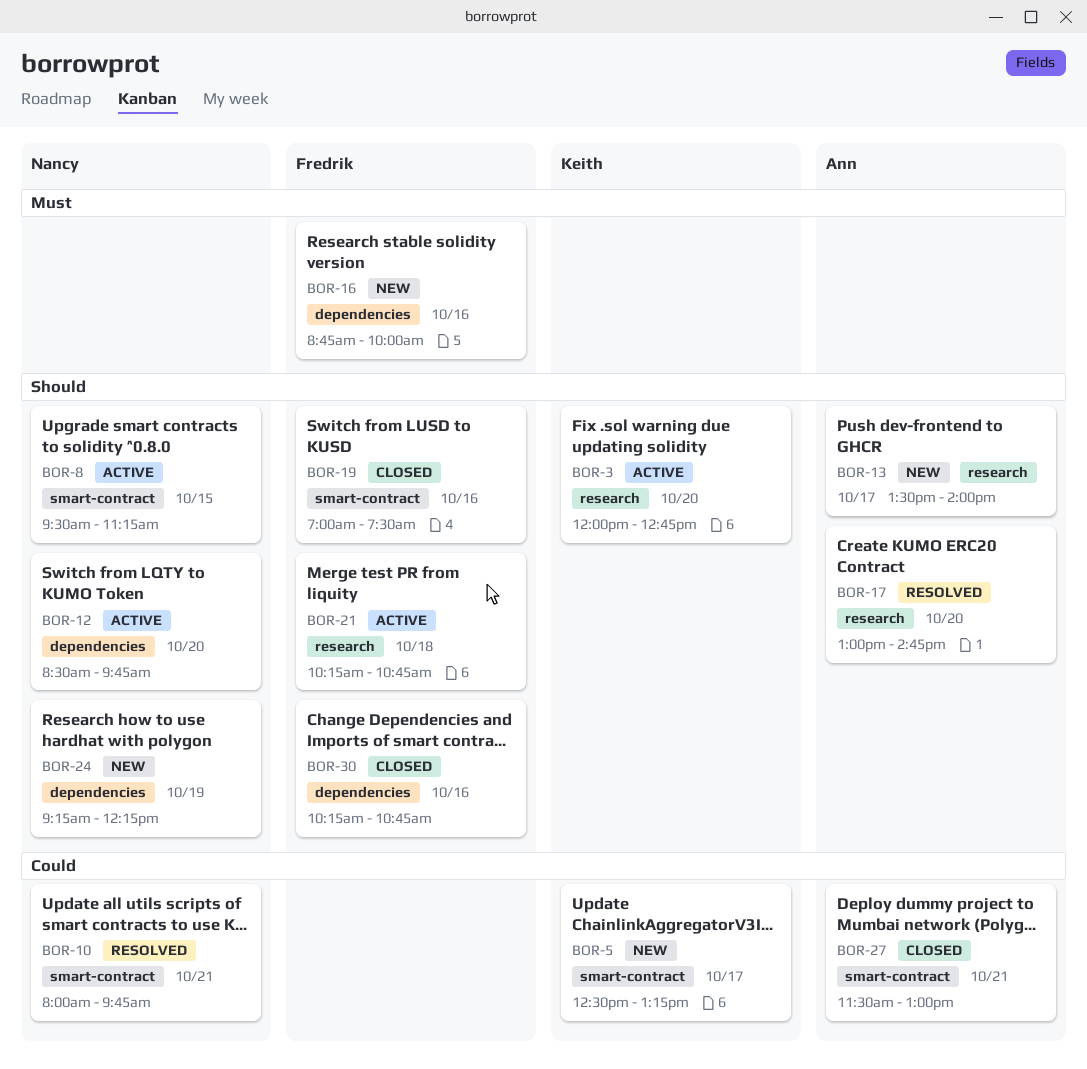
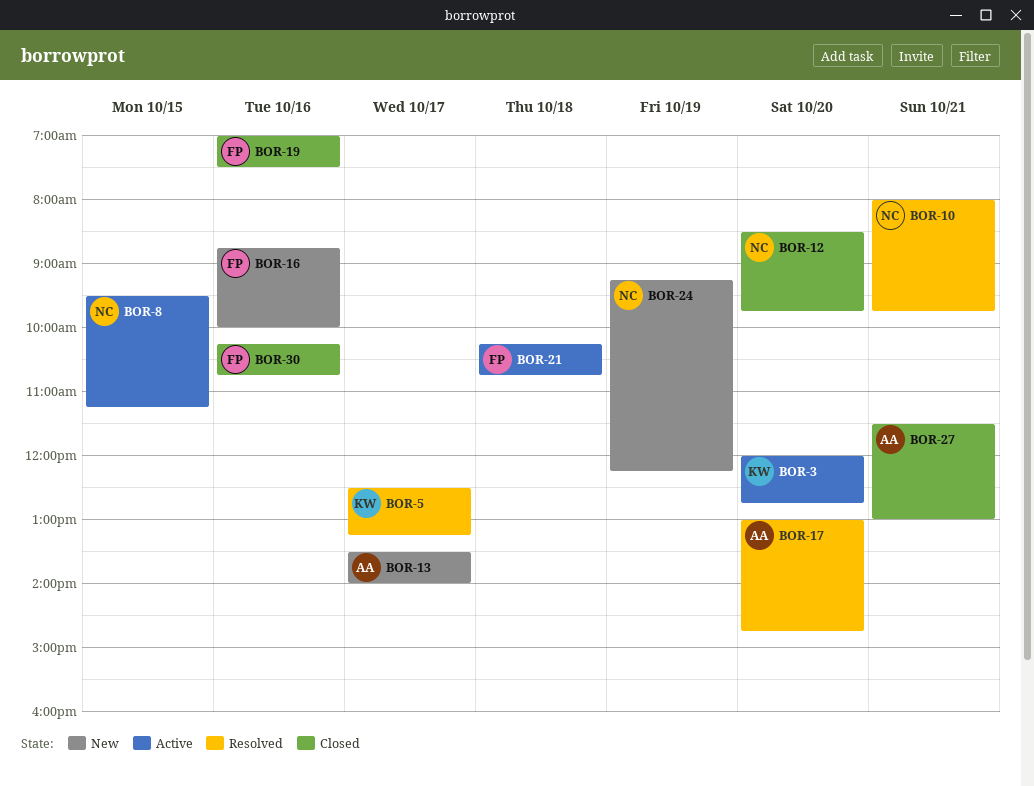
BOR-5, status: New -> Resolved
BOR-12, status: Active -> Closed

